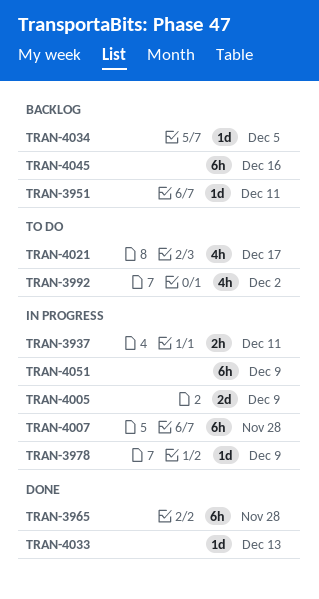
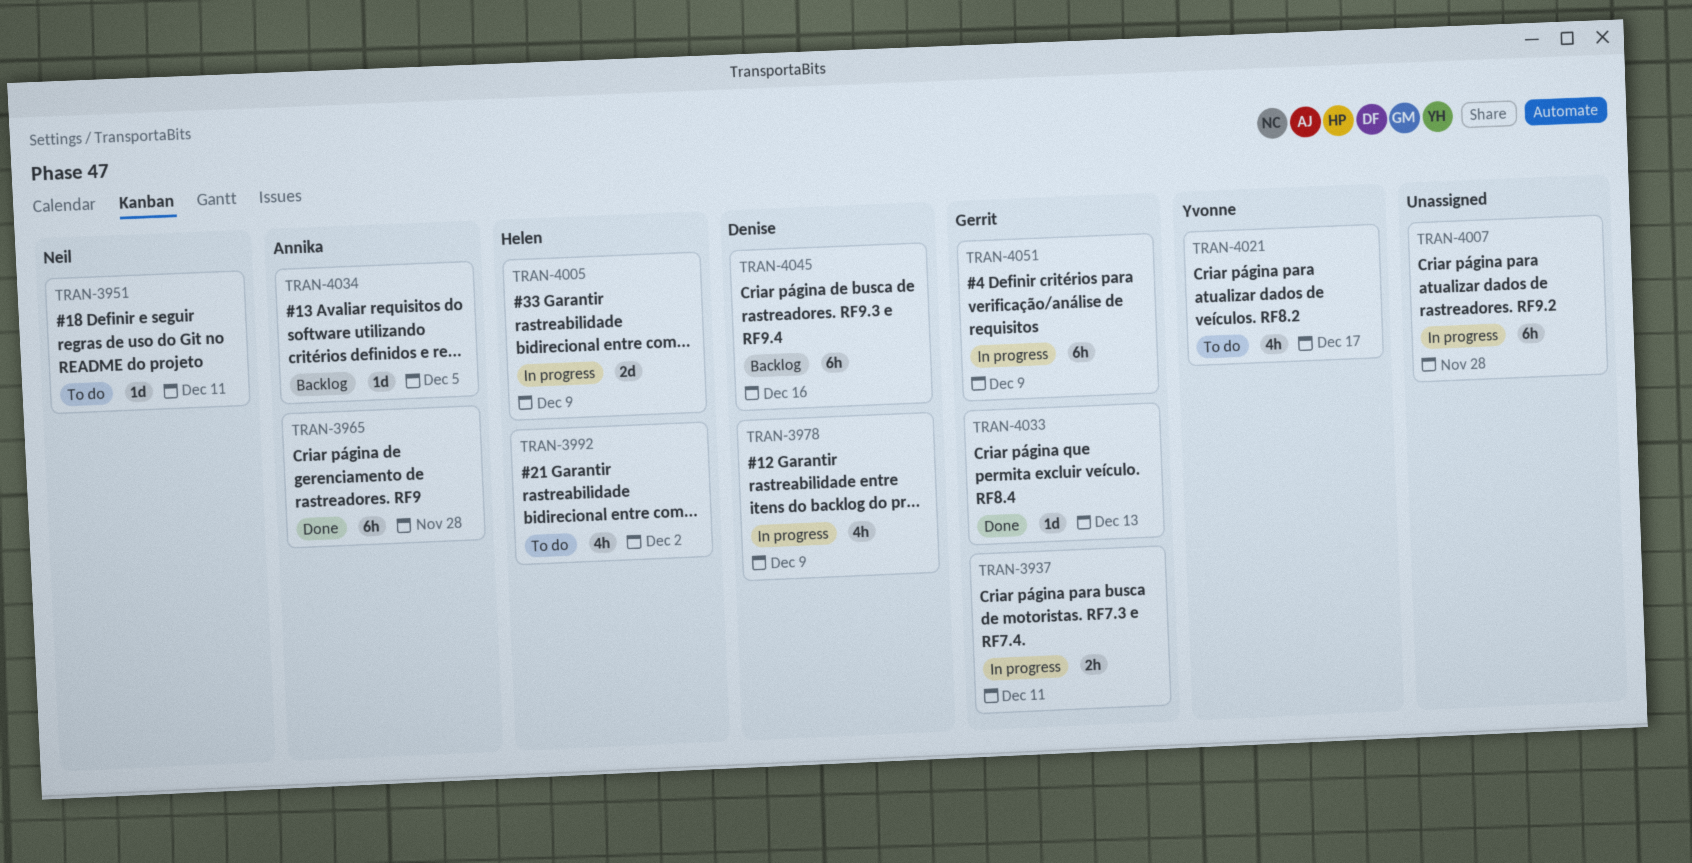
TRAN-3951, status: Backlog -> To do
TRAN-3978, estimate: 1d -> 4h

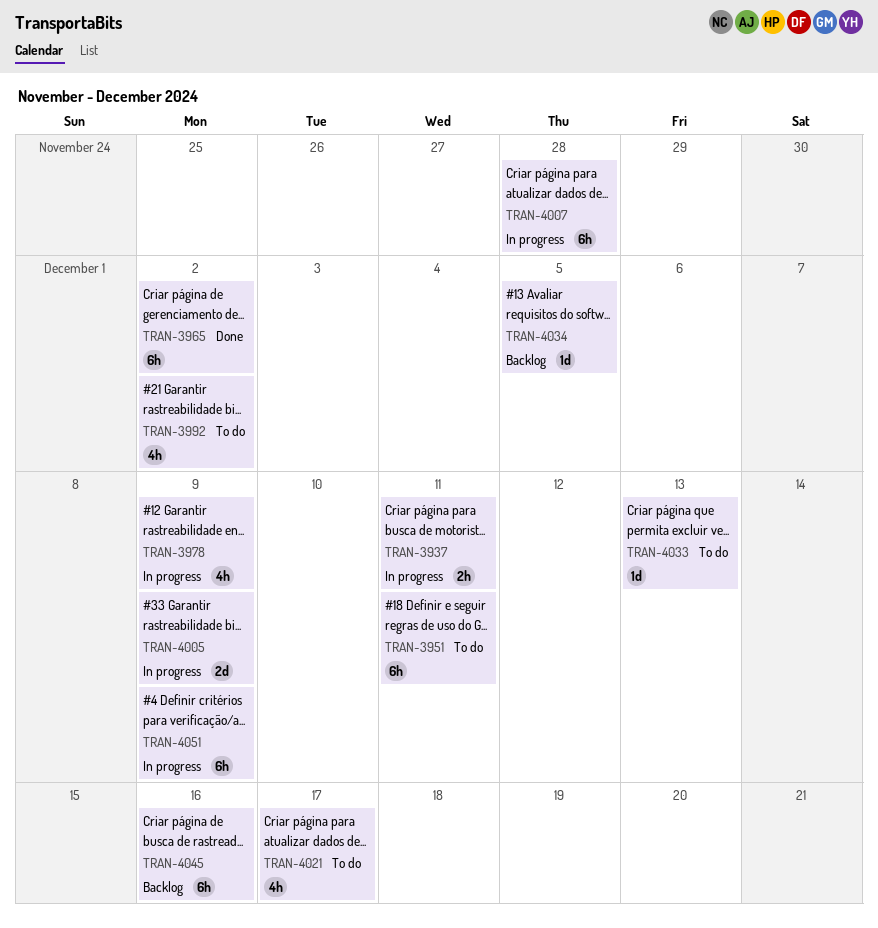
TRAN-3951, estimate: 1d -> 6h
TRAN-3965, due: Nov 28 -> Dec 2
TRAN-4033, status: Done -> To do

